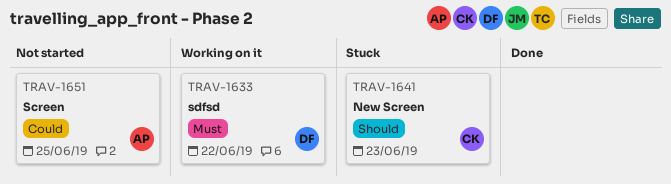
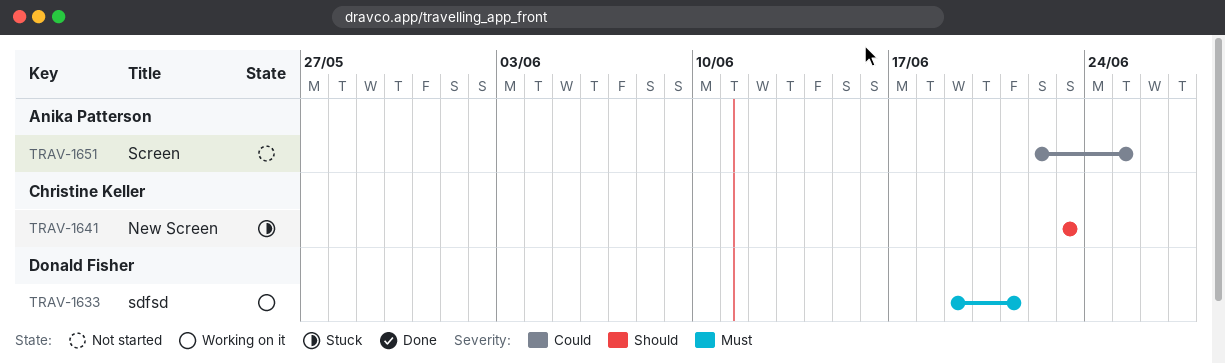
TRAV-1633, due: Jun 22 -> Jun 21

